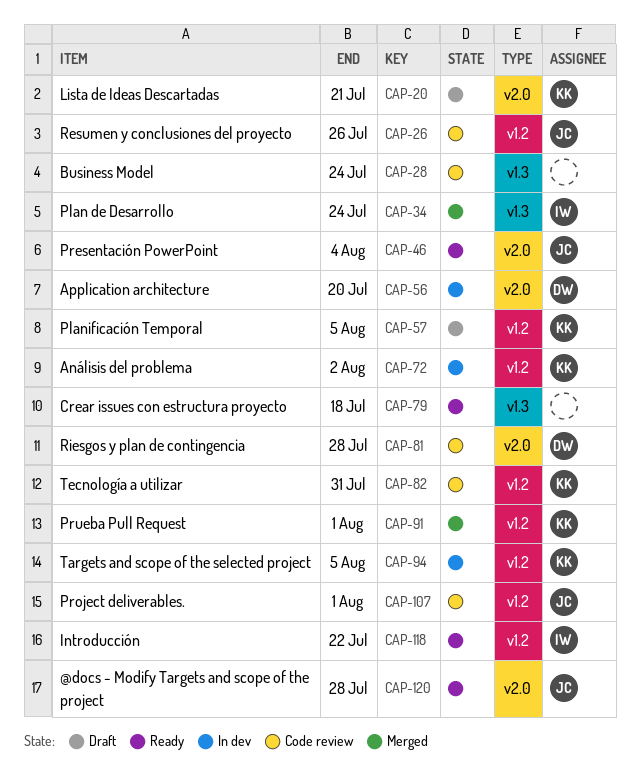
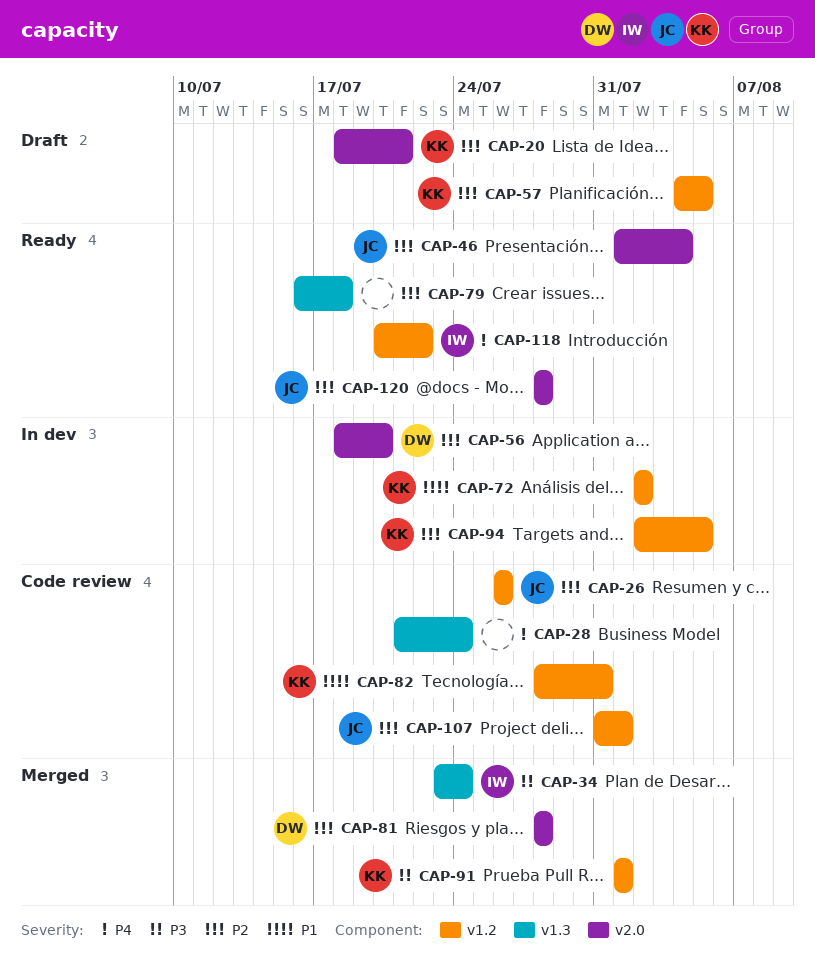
CAP-81, status: Code review -> Merged

